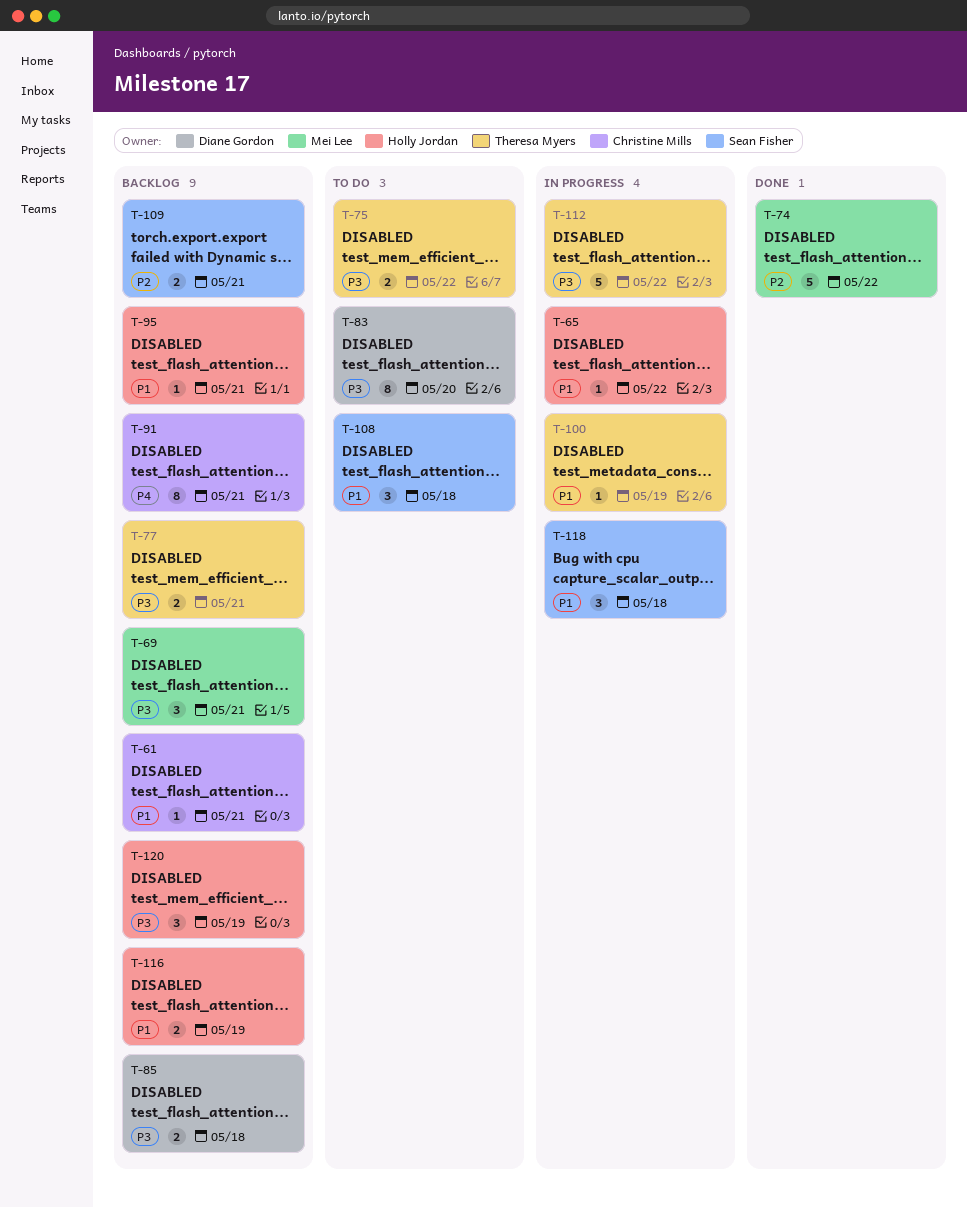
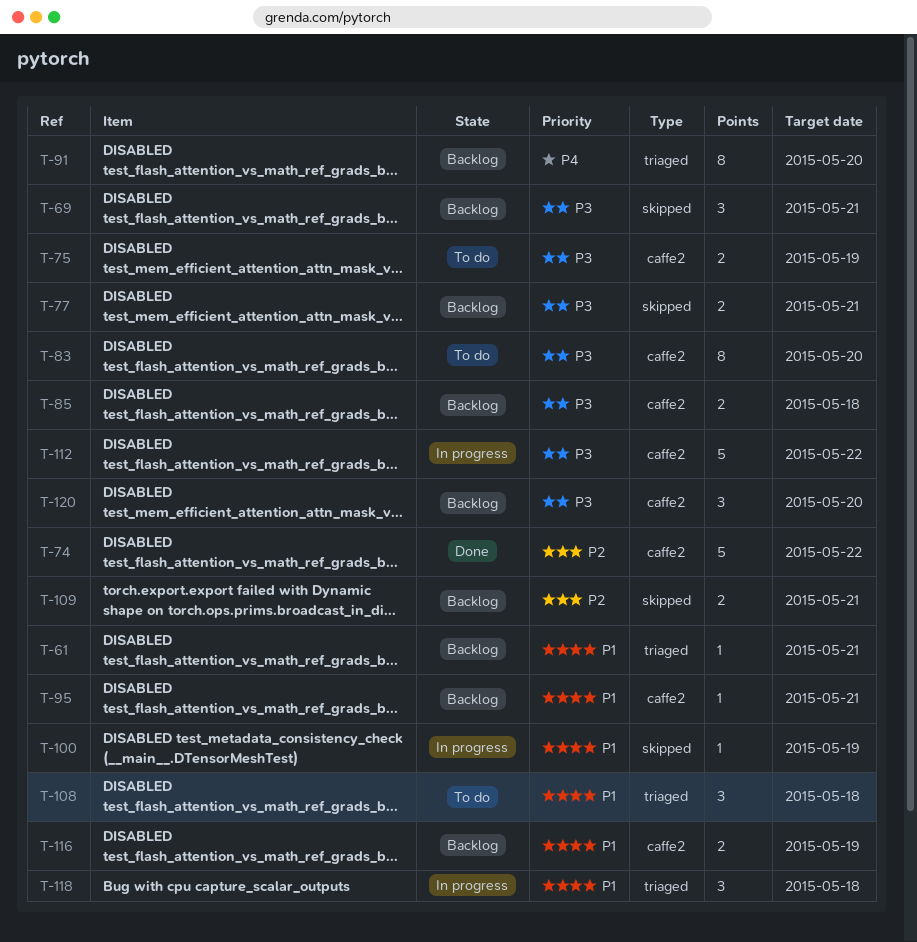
T-65: present -> none
T-75, due: May 22 -> May 19
T-91, due: May 21 -> May 20
T-120, due: May 19 -> May 20

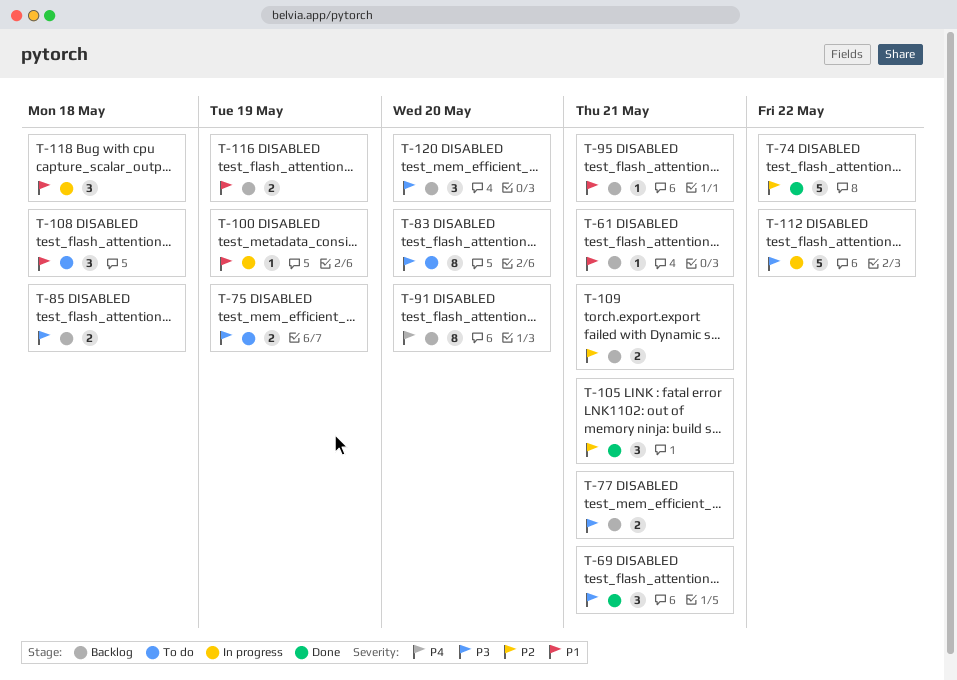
T-69, status: Backlog -> Done
T-105: none -> present

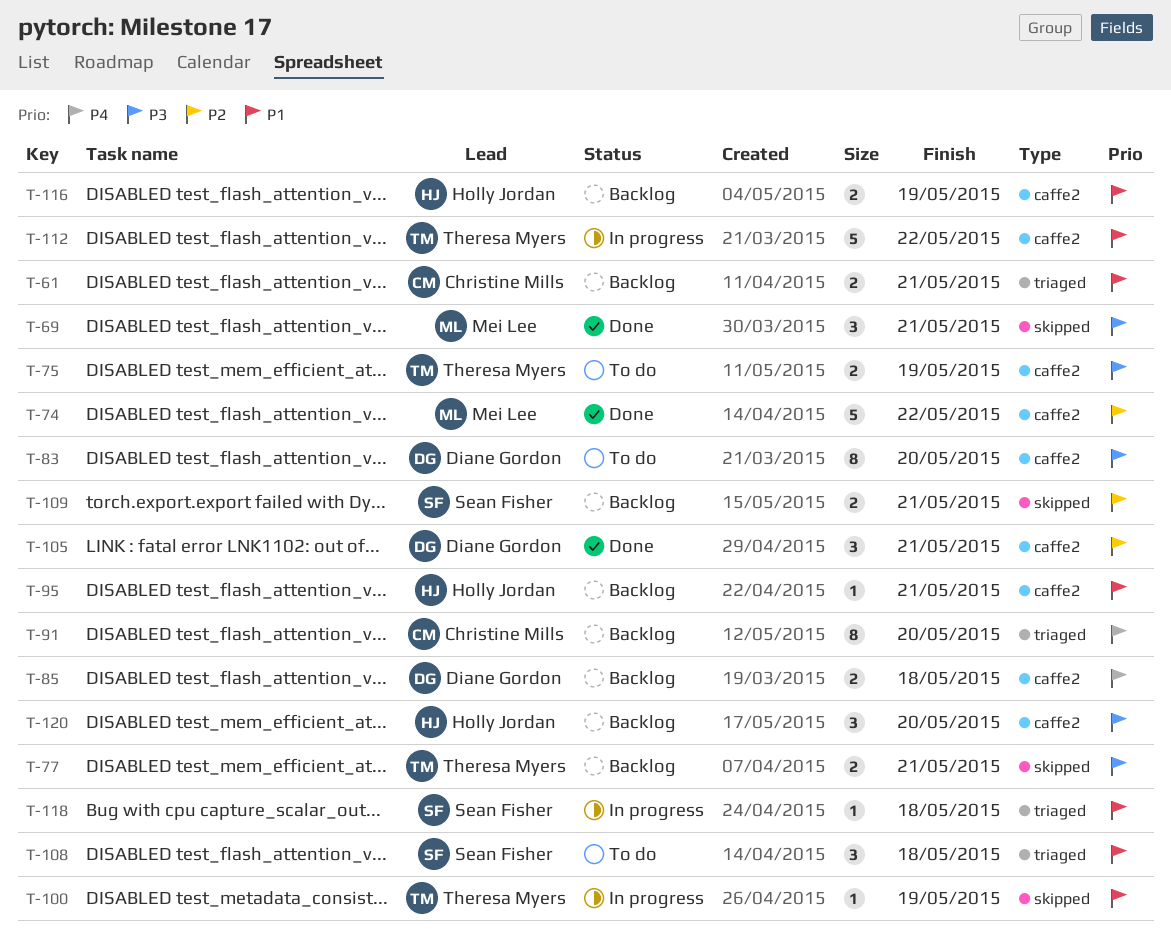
T-61, estimate: 1 -> 2
T-85, priority: P3 -> P4
T-112, priority: P3 -> P1
T-118, estimate: 3 -> 1

